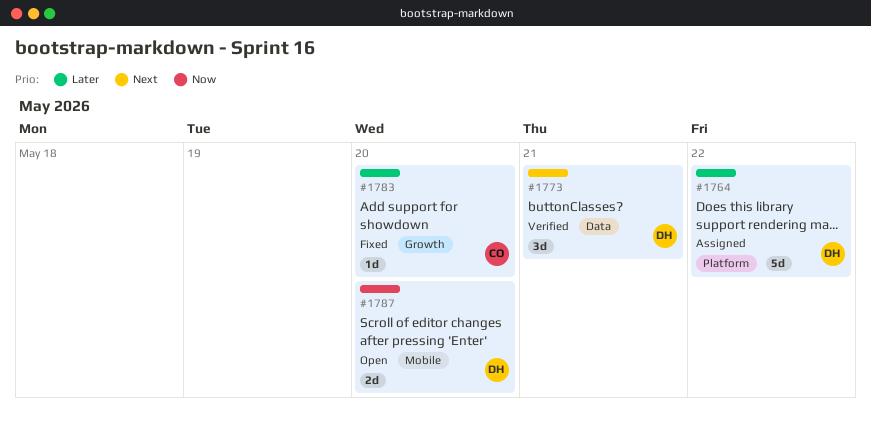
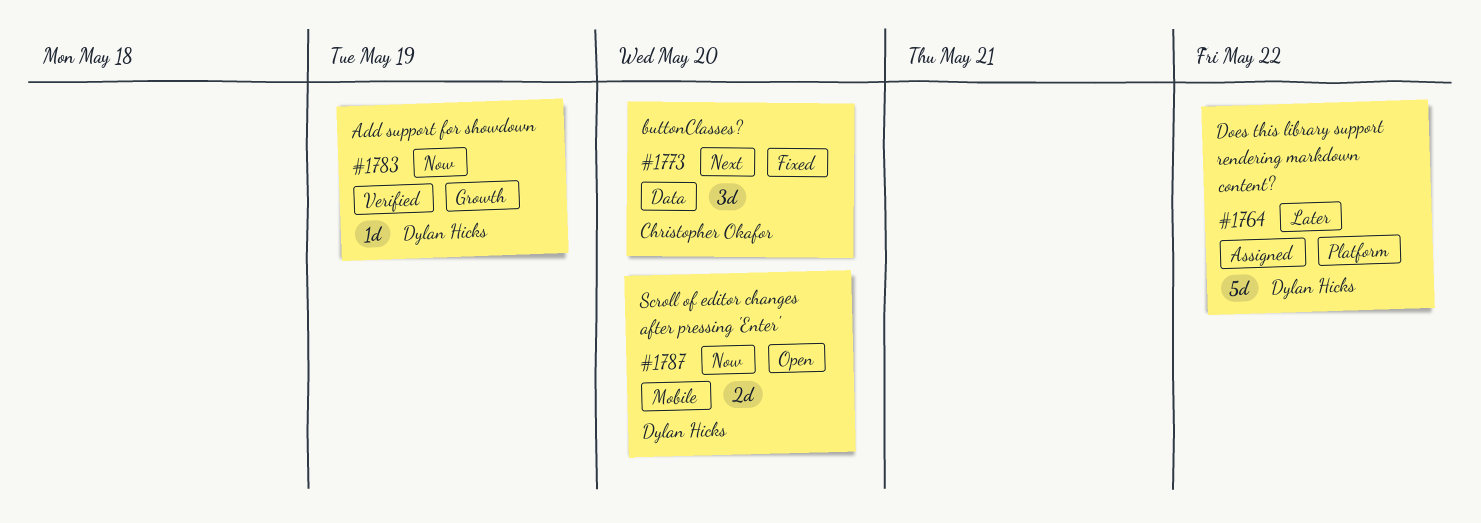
#1773, status: Verified -> Fixed
#1773, owner: Dylan Hicks -> Christopher Okafor
#1773, due: May 21 -> May 20
#1783, status: Fixed -> Verified
#1783, owner: Christopher Okafor -> Dylan Hicks
#1783, priority: Later -> Now
#1783, due: May 20 -> May 19

